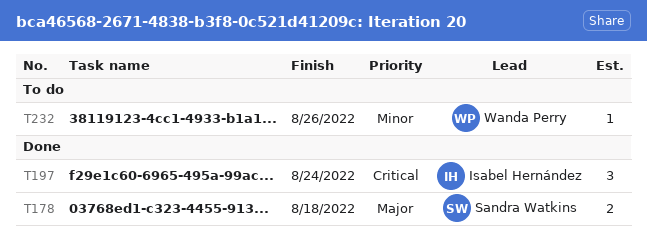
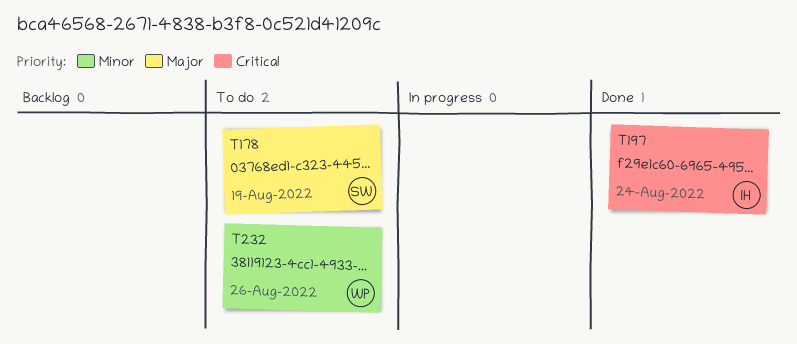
T178, status: Done -> To do
T178, due: Aug 18 -> Aug 19

